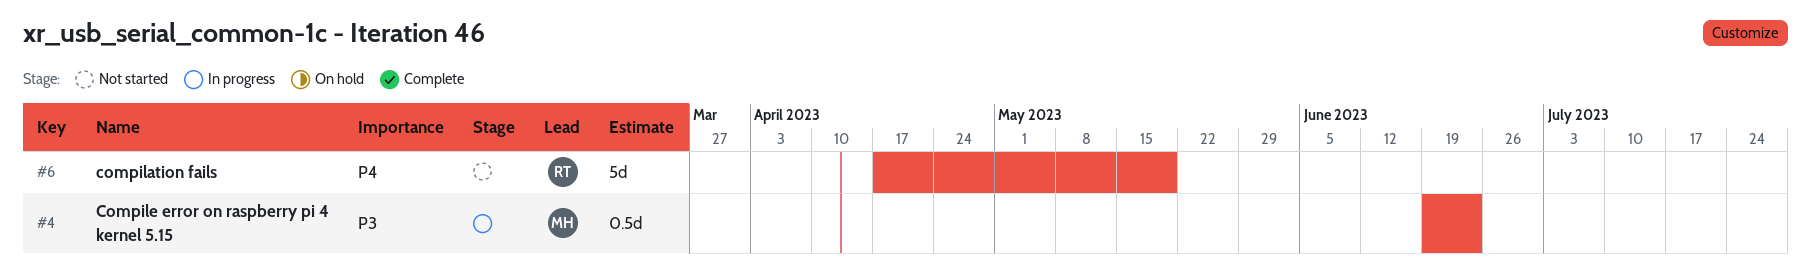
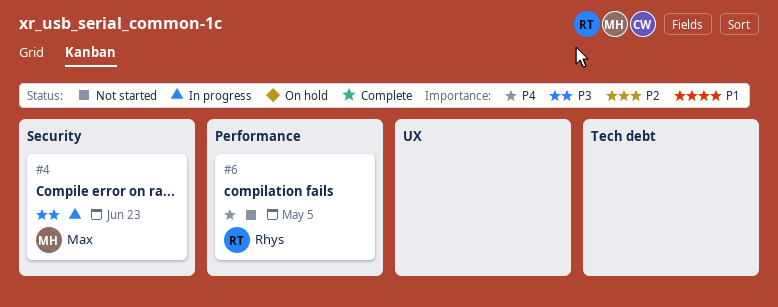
#6, due: May 19 -> May 5

